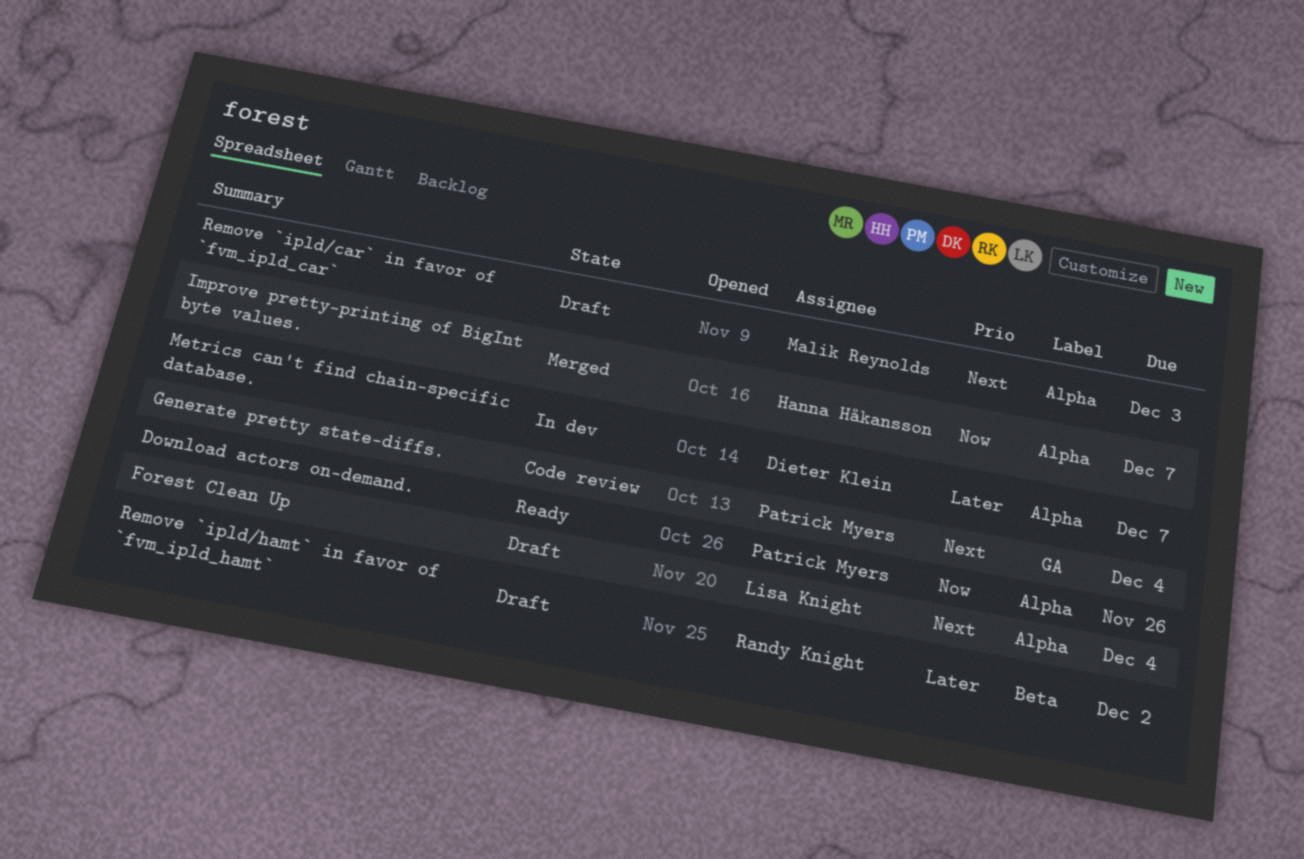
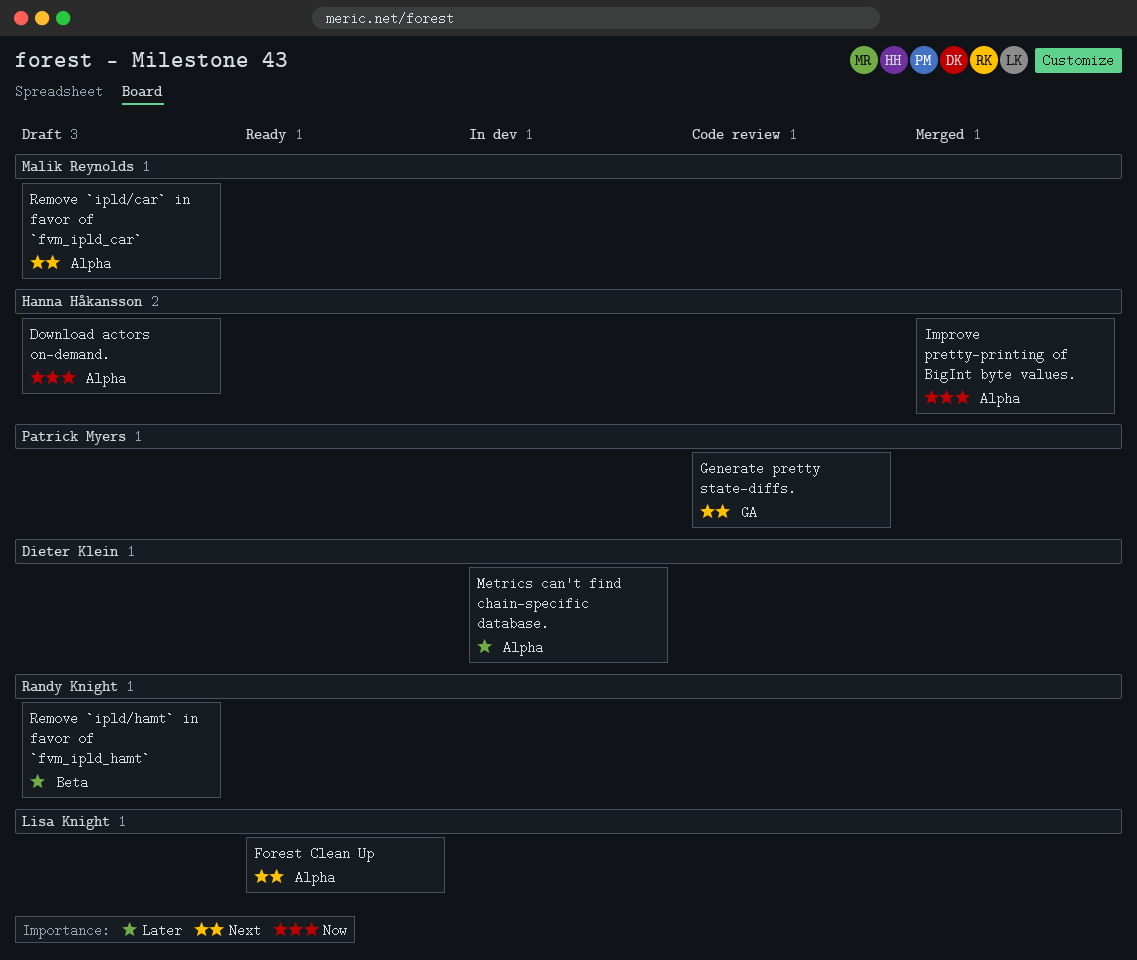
Download actors on-demand., status: Ready -> Draft
Download actors on-demand., owner: Patrick Myers -> Hanna Håkansson
Forest Clean Up, status: Draft -> Ready

